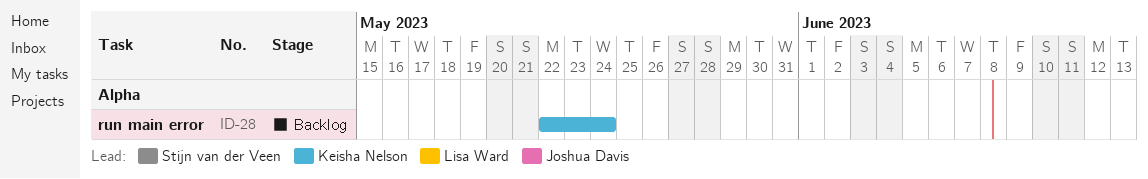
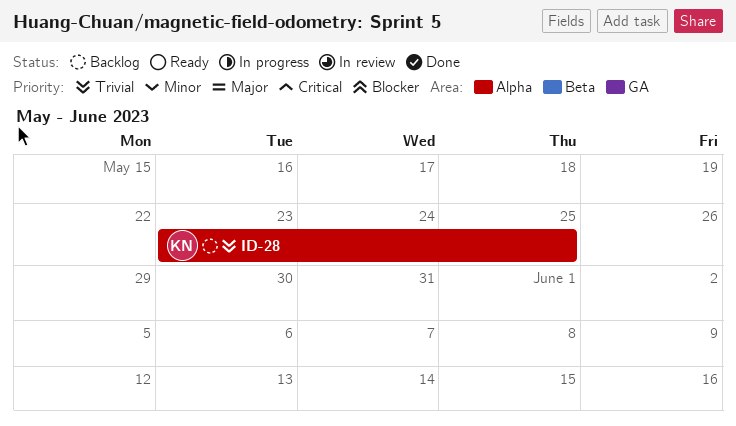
ID-28, start: May 22 -> May 23
ID-28, due: May 24 -> May 25

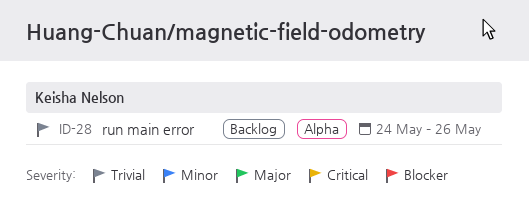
ID-28, start: May 23 -> May 24
ID-28, due: May 25 -> May 26

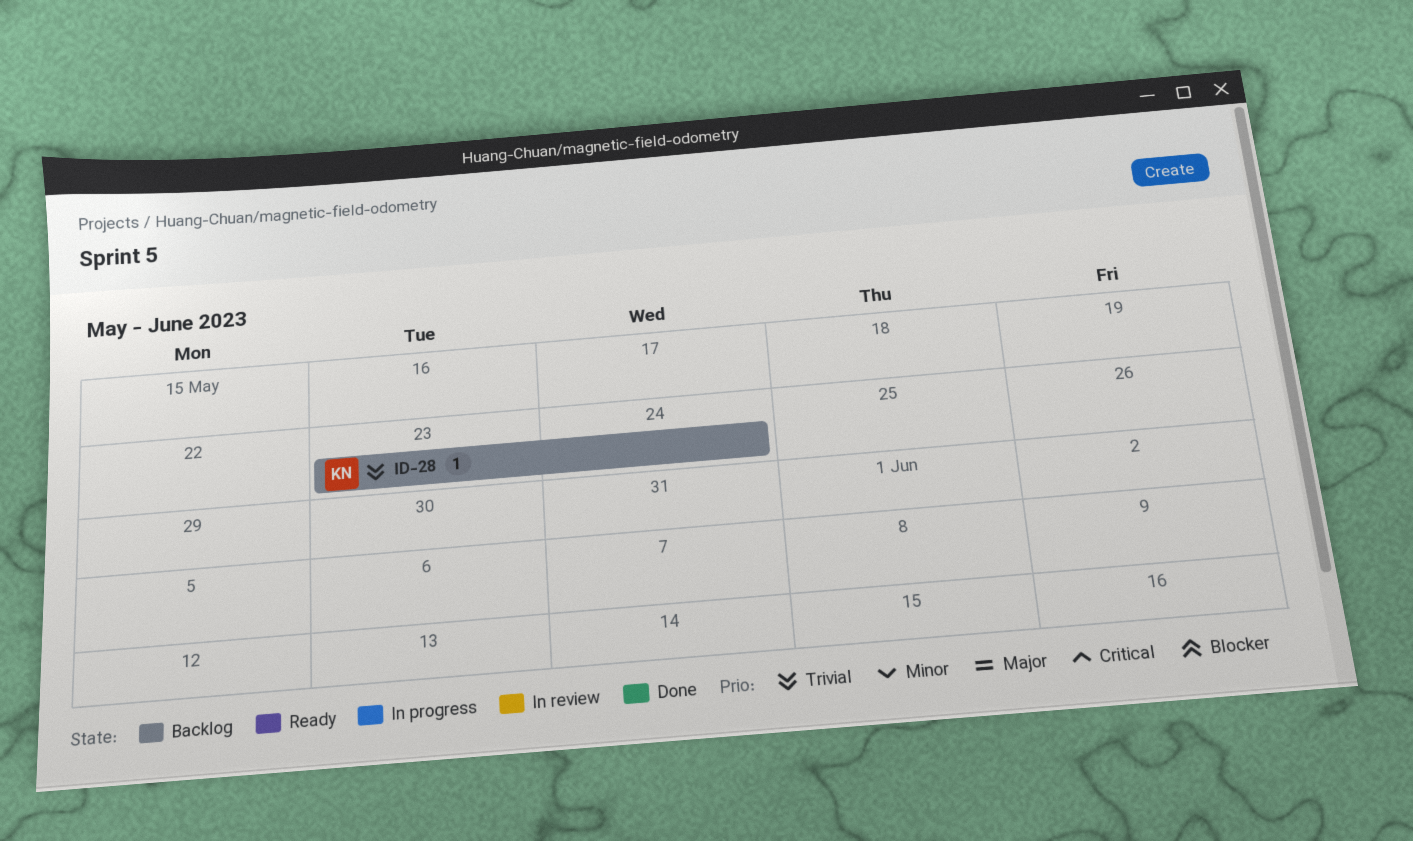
ID-28, start: May 24 -> May 23
ID-28, due: May 26 -> May 24

